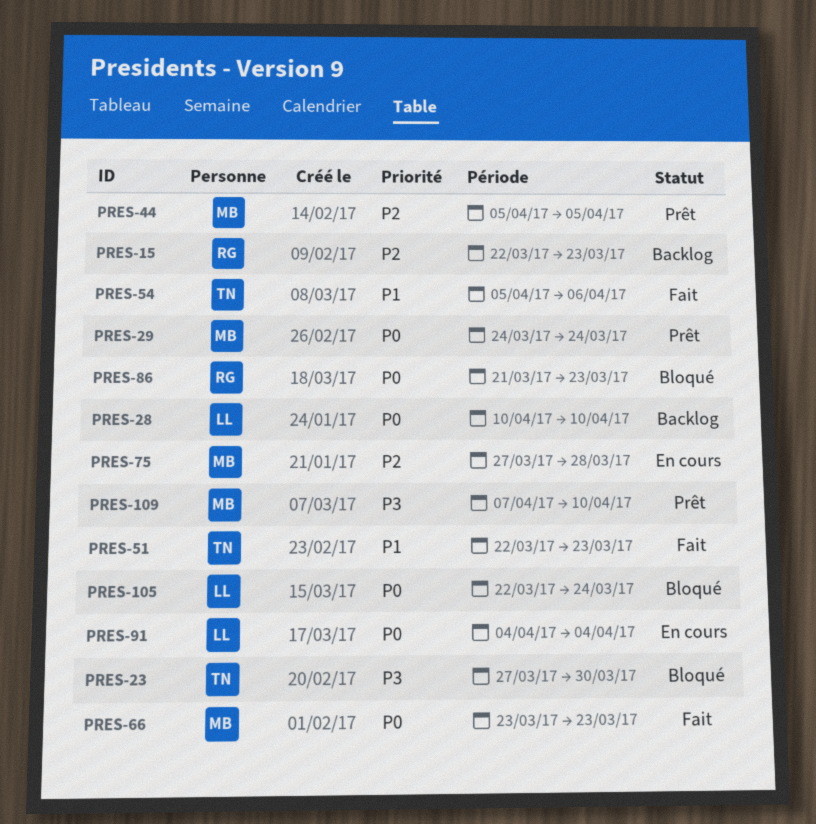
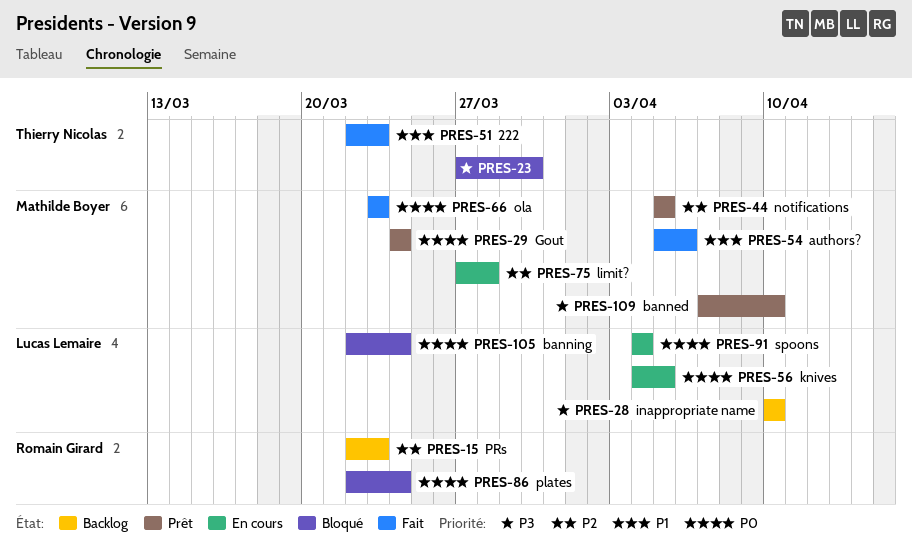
PRES-28, priority: P0 -> P3
PRES-54, owner: Thierry Nicolas -> Mathilde Boyer
PRES-56: none -> present
PRES-86, start: Mar 21 -> Mar 22
PRES-86, due: Mar 23 -> Mar 24

